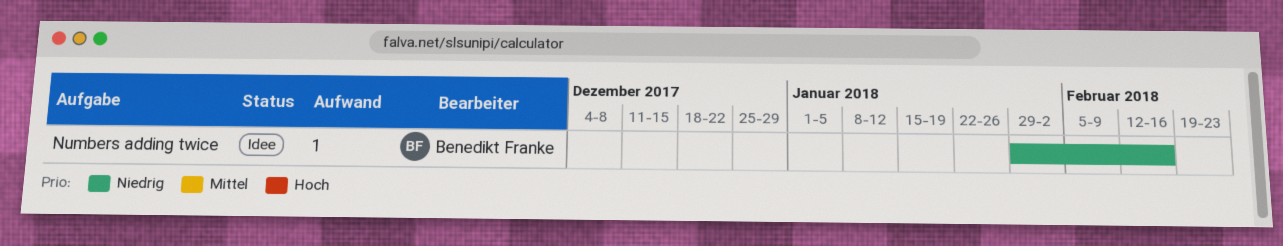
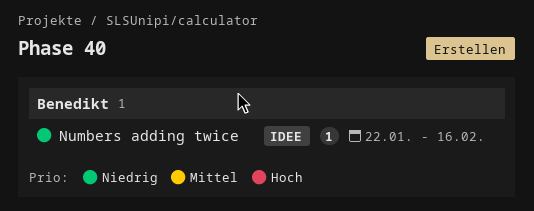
Numbers adding twice, start: Jan 29 -> Jan 22

